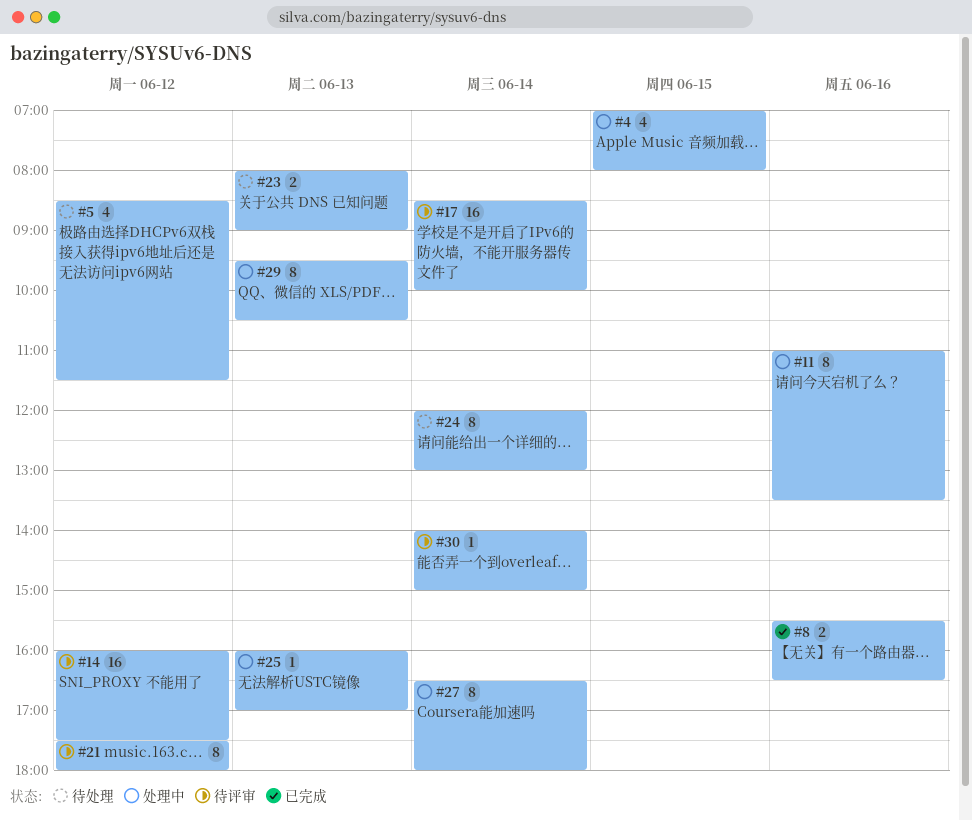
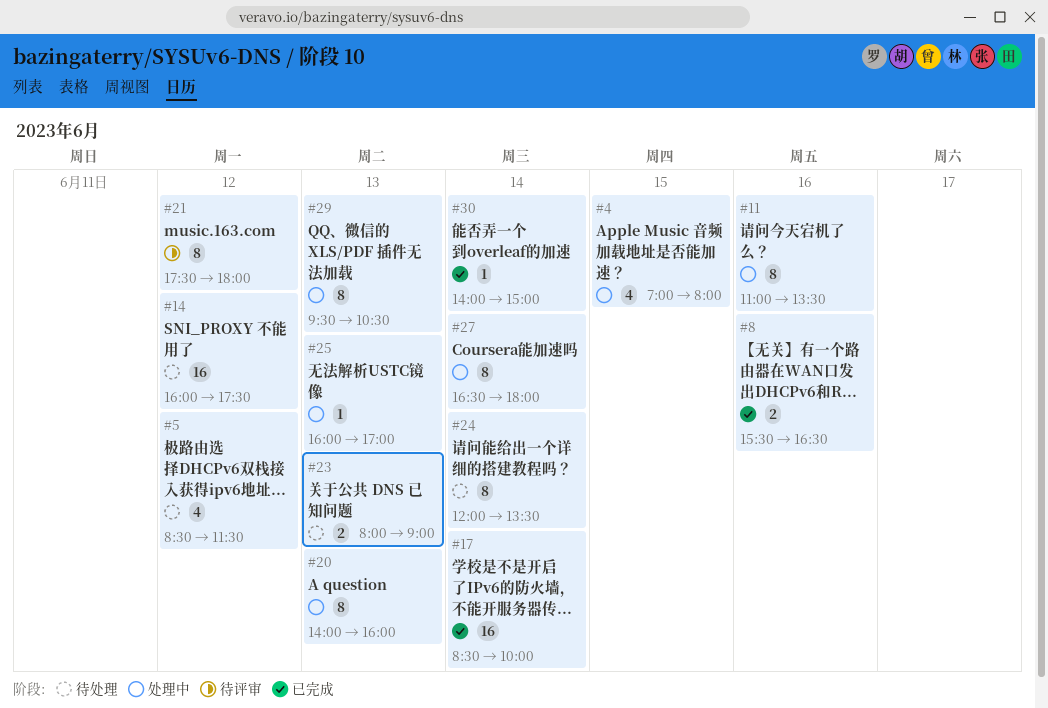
#14, status: 待评审 -> 待处理
#17, status: 待评审 -> 已完成
#20: none -> present
#24, ends: 13:00 -> 13:30
#30, status: 待评审 -> 已完成

